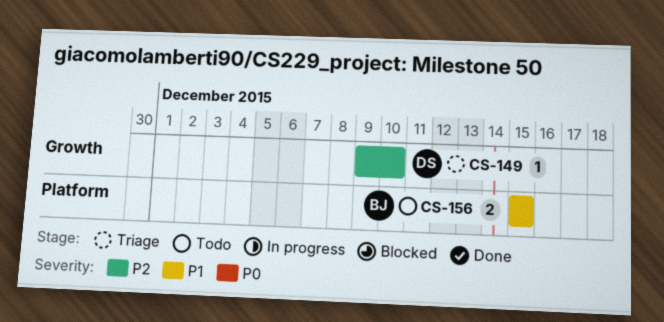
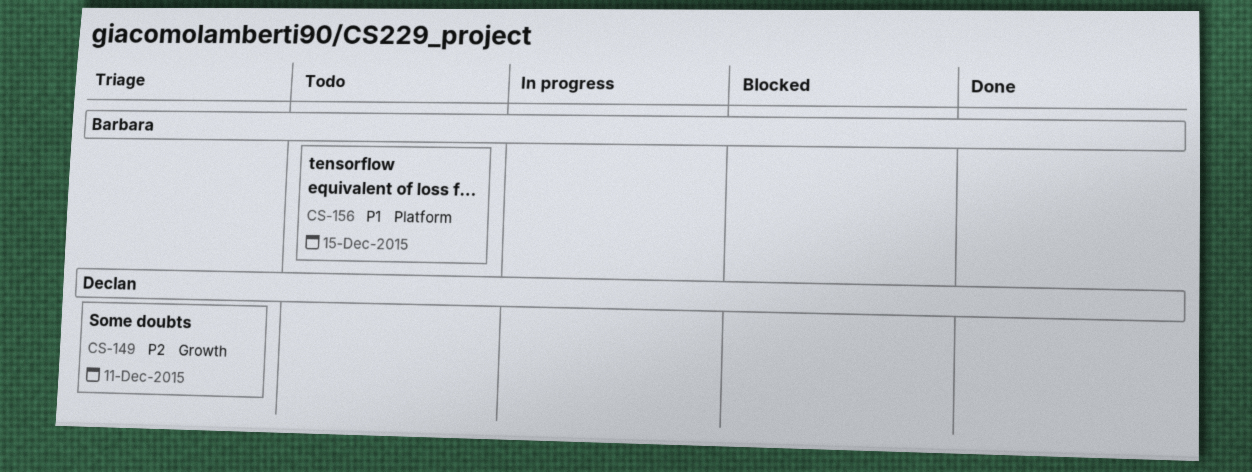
CS-149, due: Dec 10 -> Dec 11

